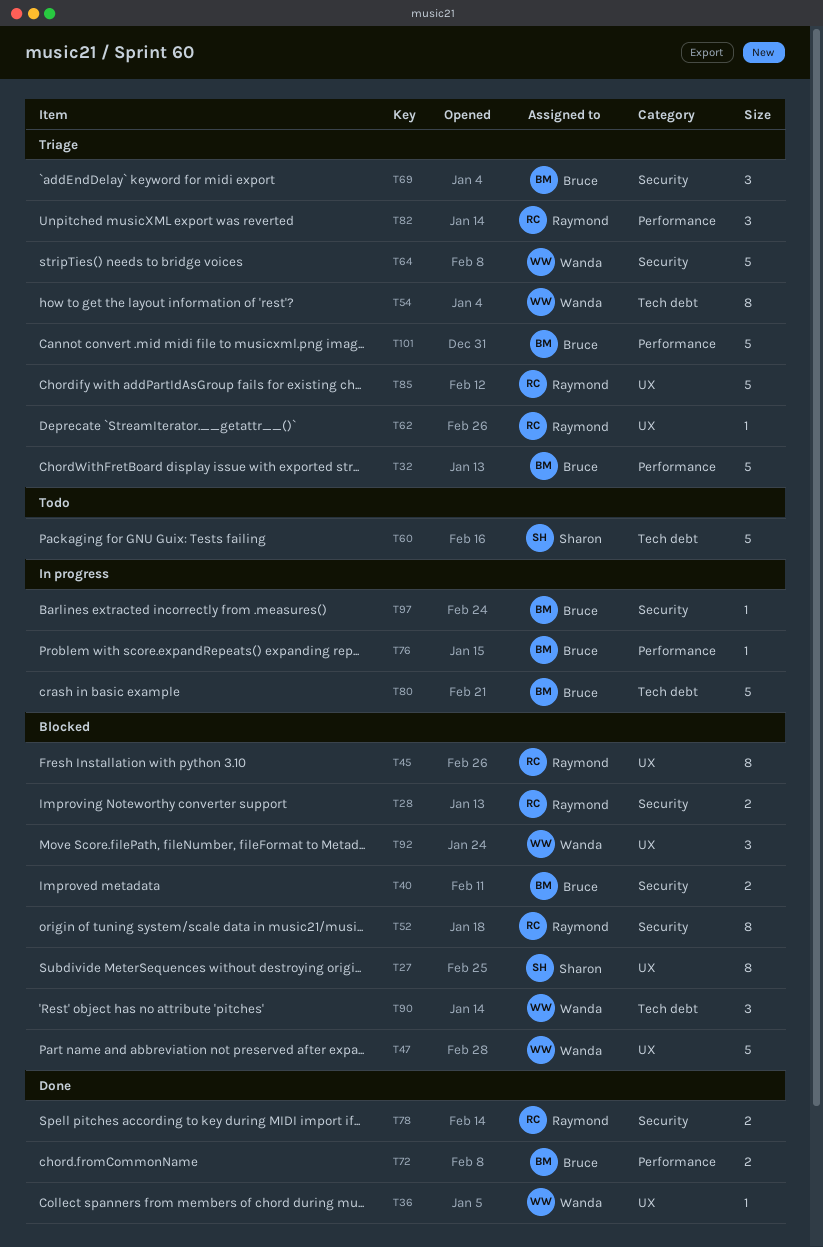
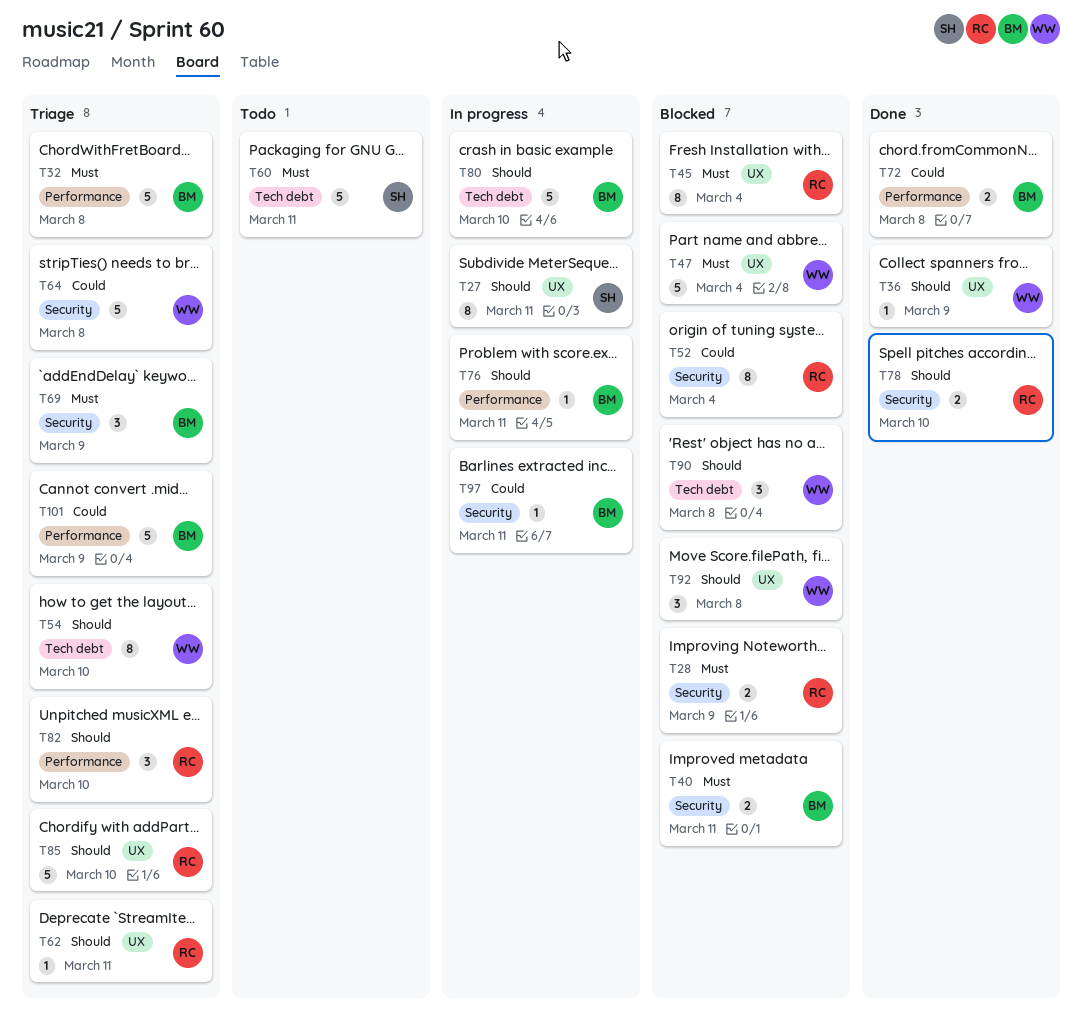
T27, status: Blocked -> In progress

